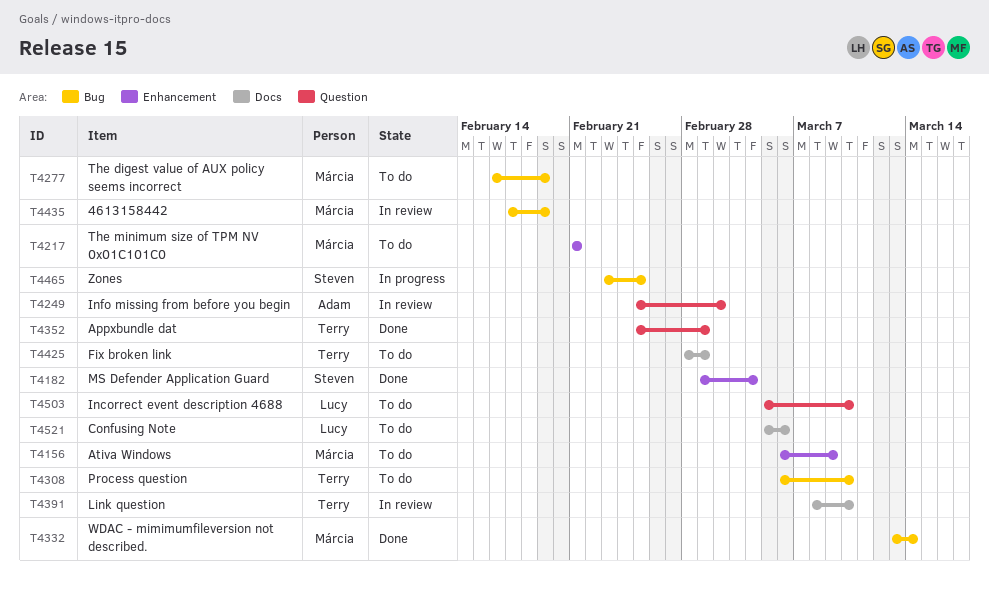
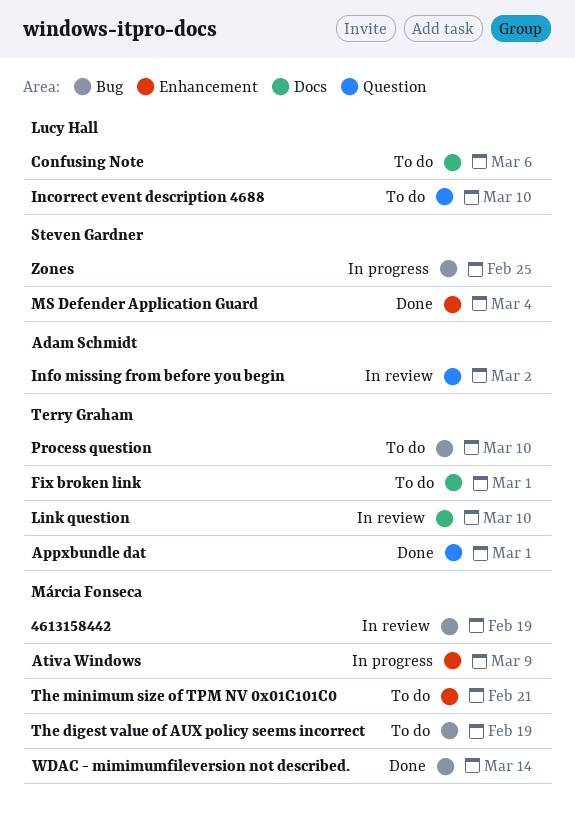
Ativa Windows, status: To do -> In progress

